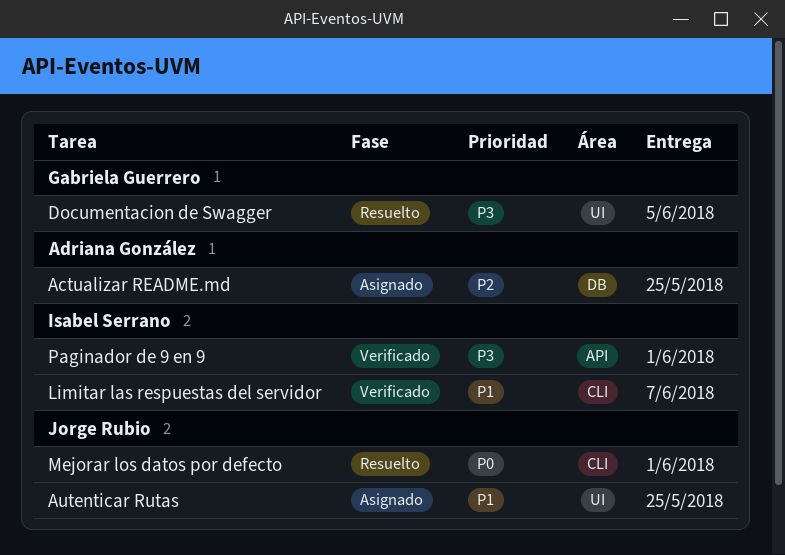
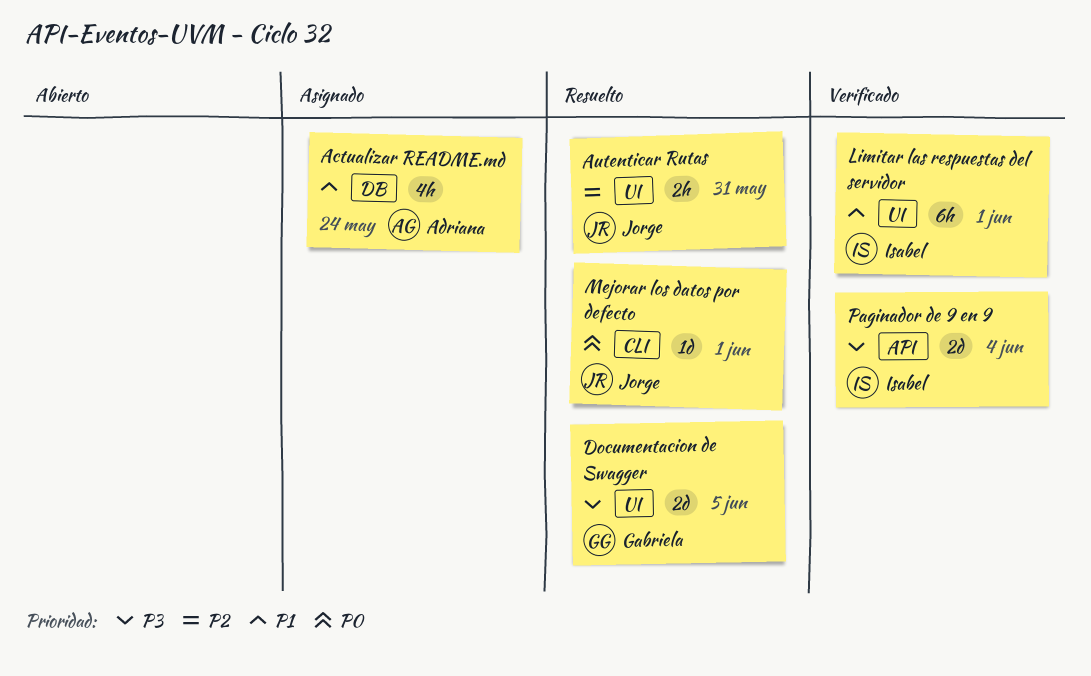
Actualizar README.md, priority: P2 -> P1
Actualizar README.md, due: May 25 -> May 24
Autenticar Rutas, status: Asignado -> Resuelto
Autenticar Rutas, priority: P1 -> P2
Autenticar Rutas, due: May 25 -> May 31
Limitar las respuestas del servidor, label: CLI -> UI
Limitar las respuestas del servidor, due: Jun 7 -> Jun 1
Paginador de 9 en 9, due: Jun 1 -> Jun 4

